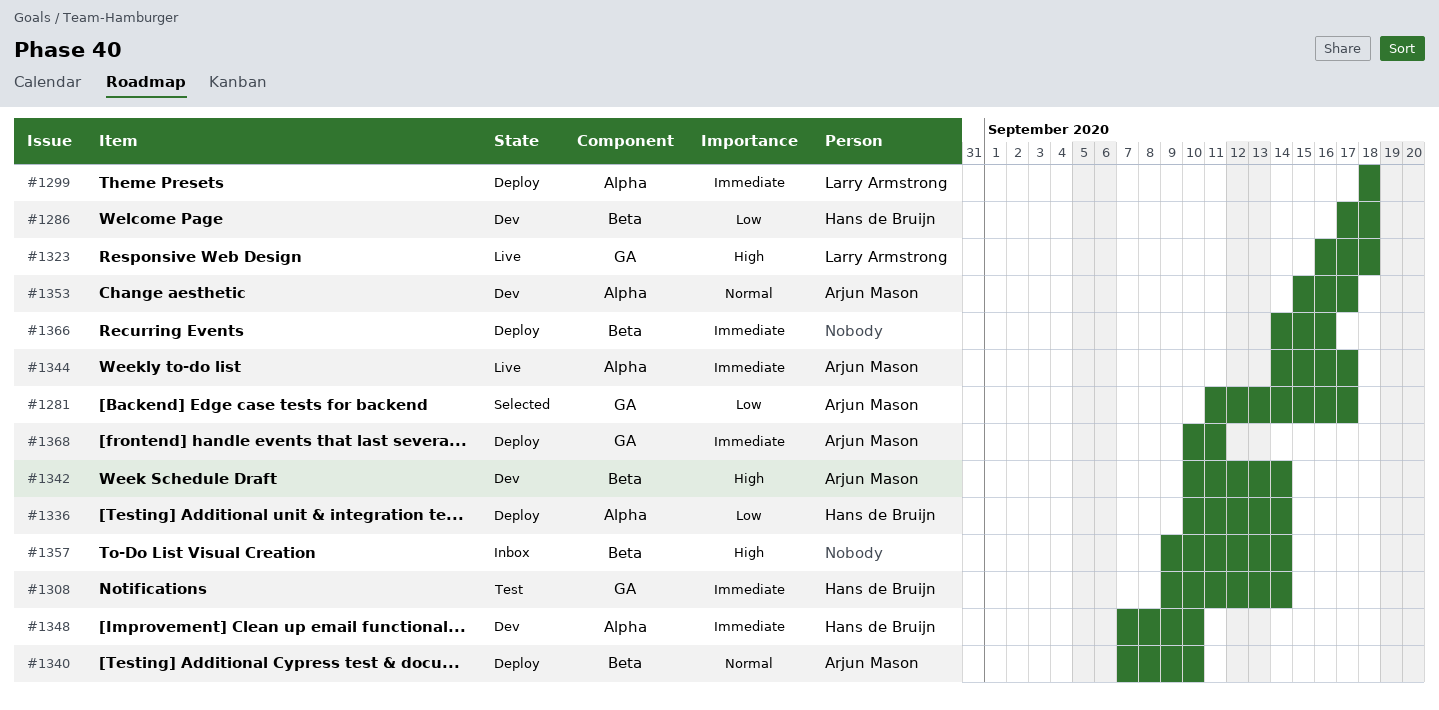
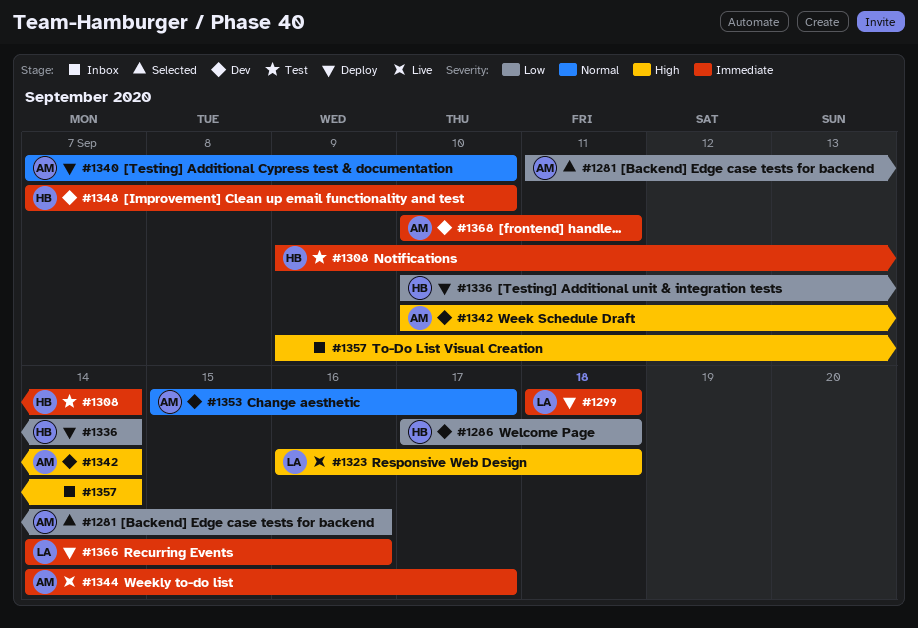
#1281, due: Sep 17 -> Sep 16
#1366, owner: none -> Larry Armstrong
#1368, status: Deploy -> Dev

